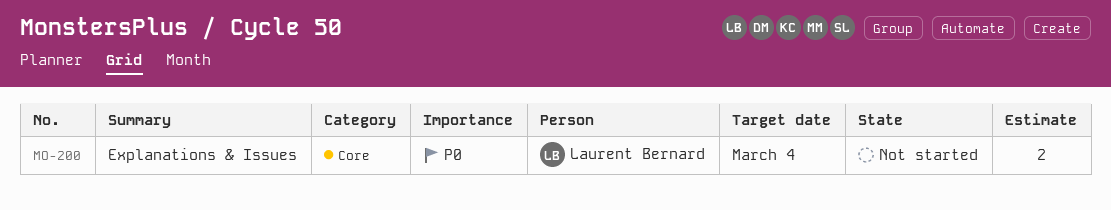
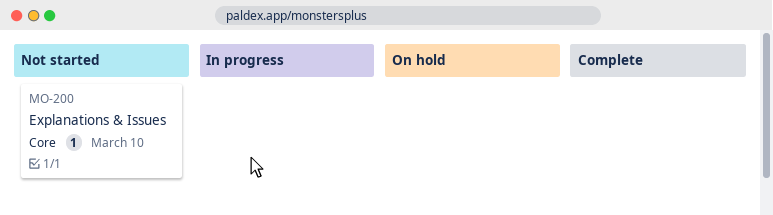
MO-200, estimate: 2 -> 1
MO-200, due: Mar 4 -> Mar 10

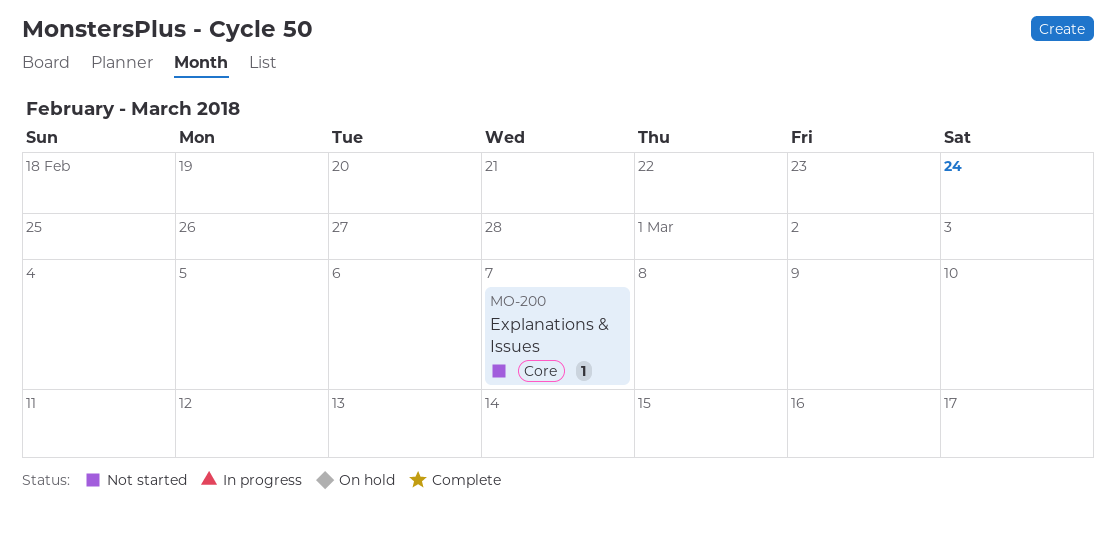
MO-200, due: Mar 10 -> Mar 7

